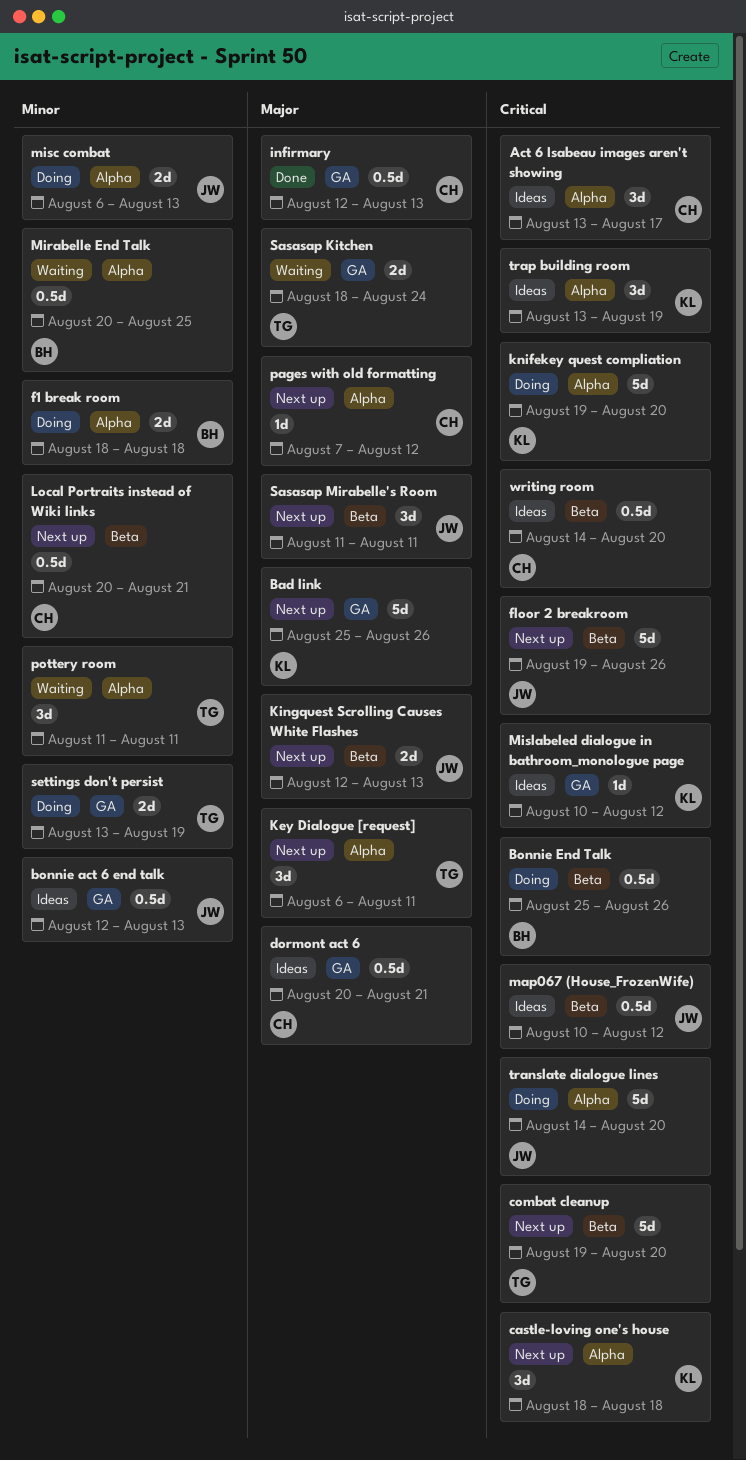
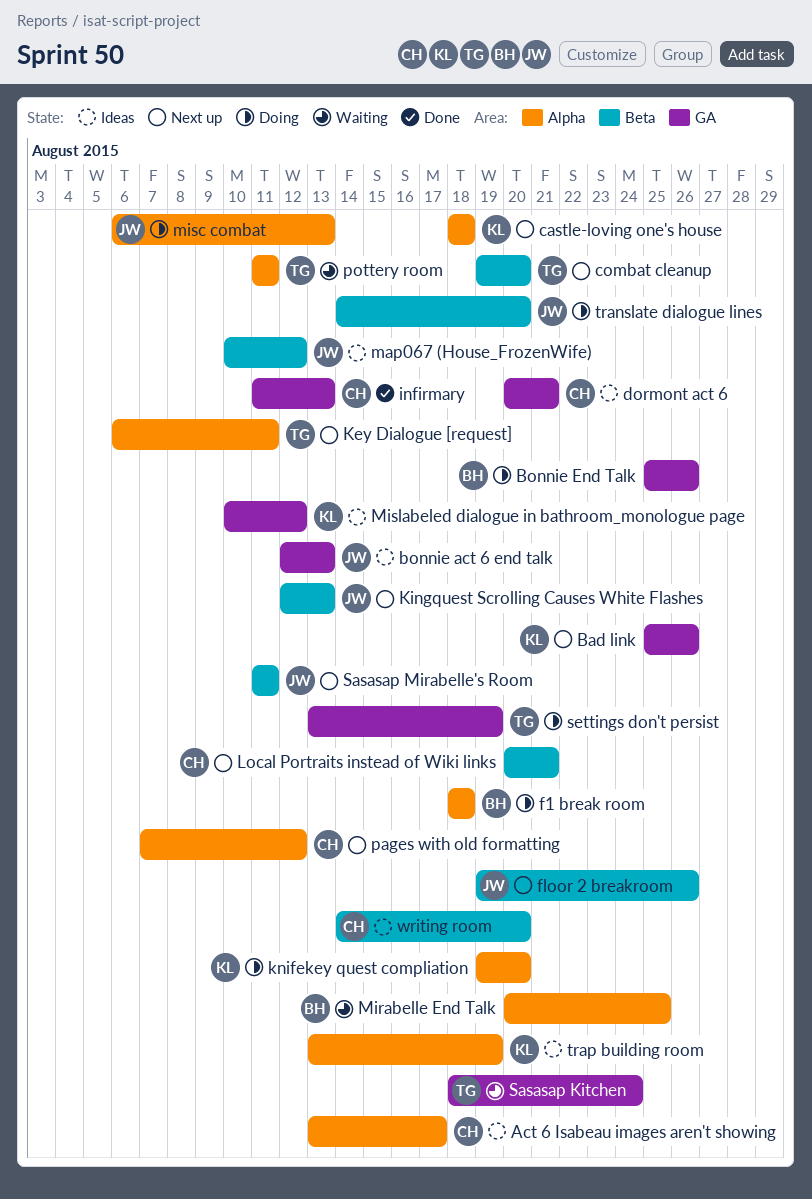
Bonnie End Talk, label: Beta -> GA
infirmary, start: Aug 12 -> Aug 11
translate dialogue lines, label: Alpha -> Beta

